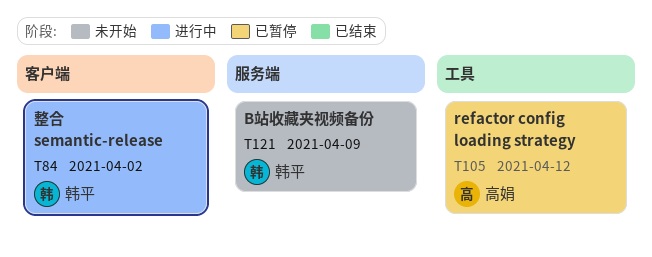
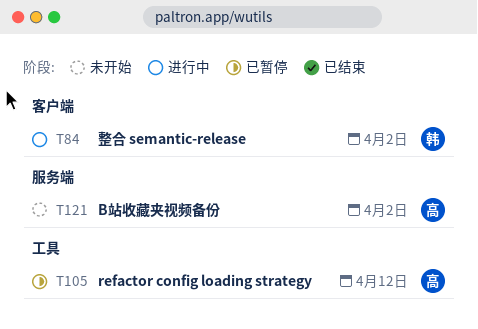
T121, owner: 韩平 -> 高娟
T121, due: Apr 9 -> Apr 2

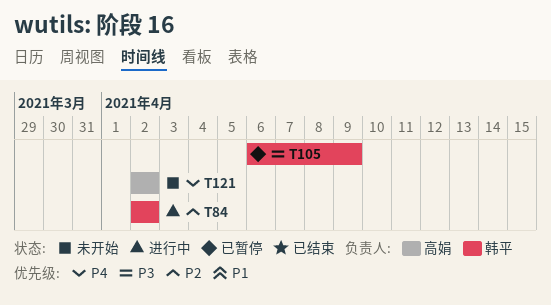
T105, owner: 高娟 -> 韩平
T105, due: Apr 12 -> Apr 9

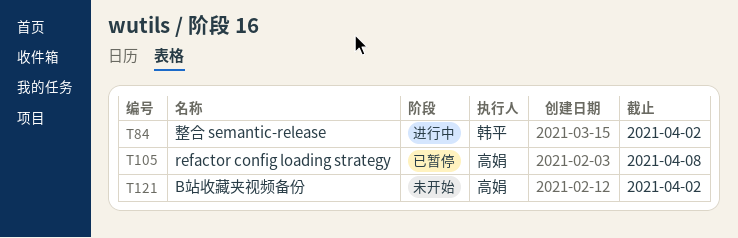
T105, owner: 韩平 -> 高娟
T105, due: Apr 9 -> Apr 8

